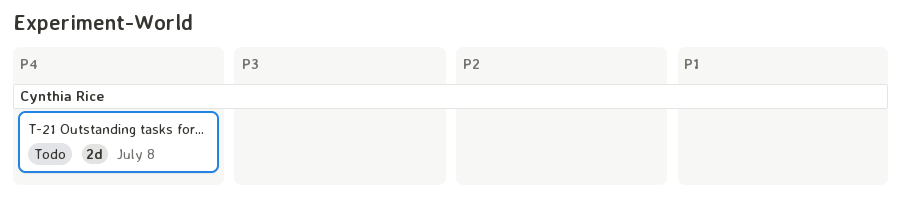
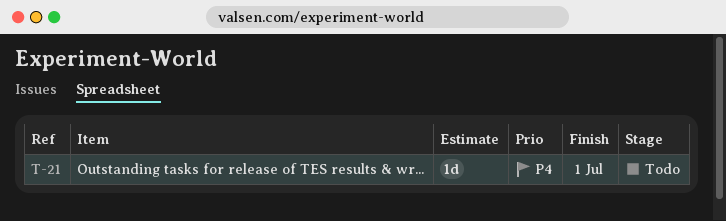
T-21, estimate: 2d -> 1d
T-21, due: Jul 8 -> Jul 1

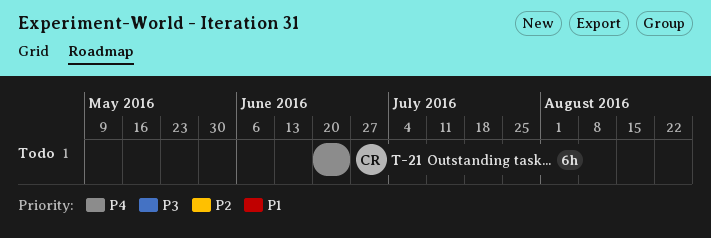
T-21, estimate: 1d -> 6h
T-21, due: Jul 1 -> Jun 24

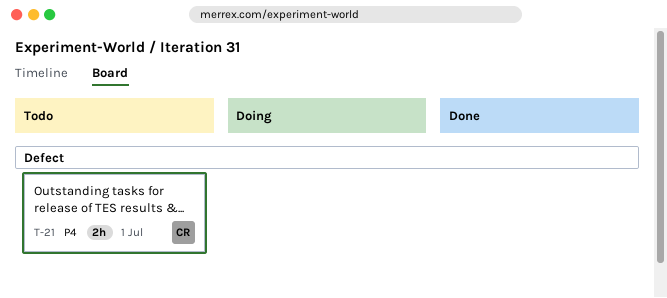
T-21, estimate: 6h -> 2h
T-21, due: Jun 24 -> Jul 1

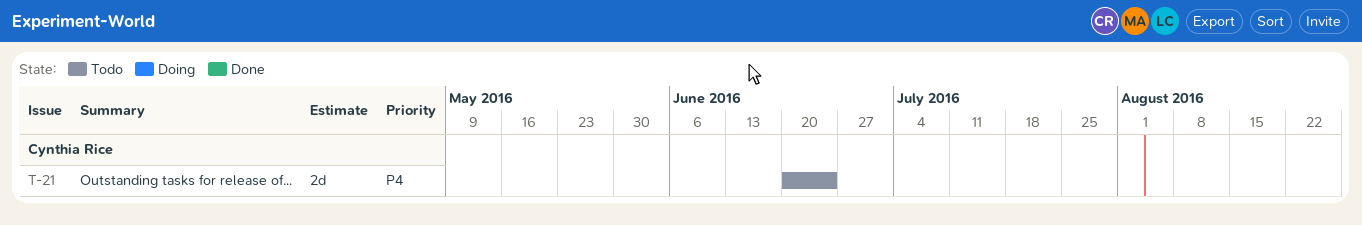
T-21, estimate: 2h -> 2d
T-21, due: Jul 1 -> Jun 24

